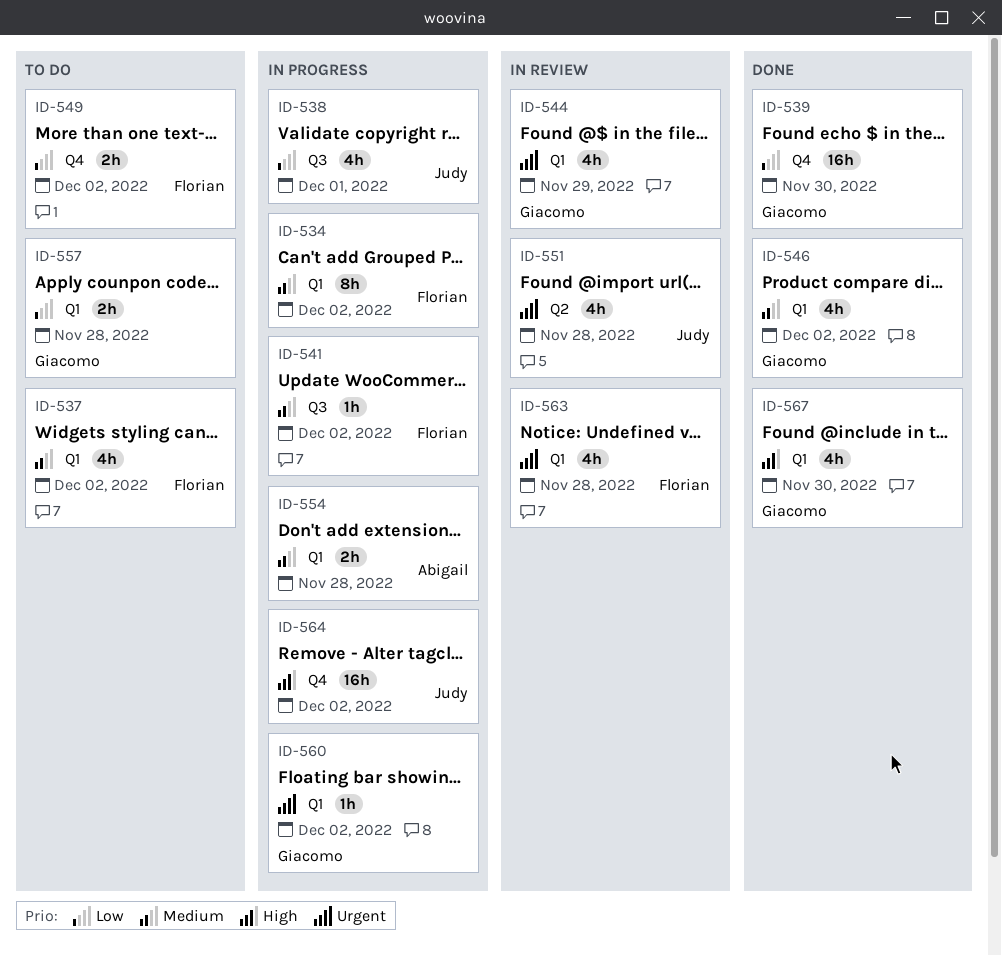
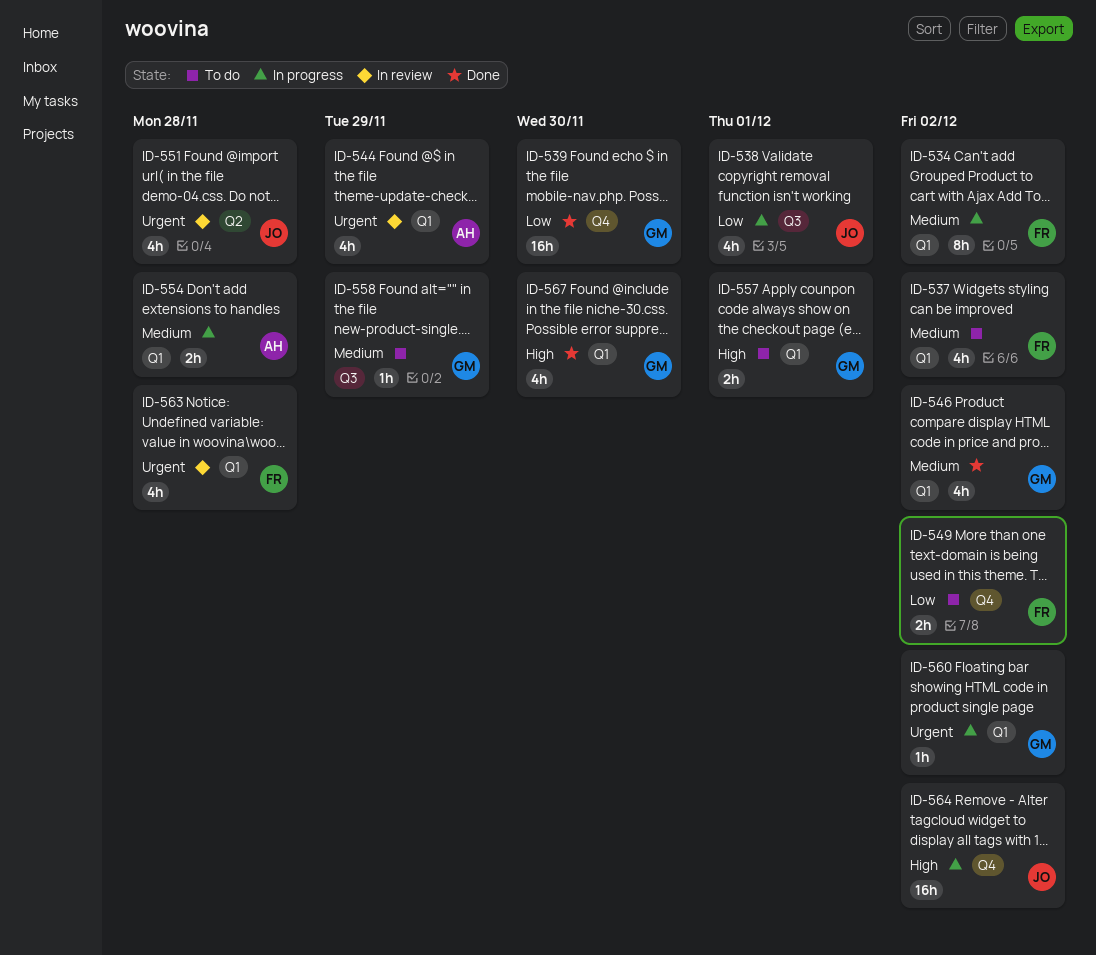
ID-541: present -> none
ID-544, owner: Giacomo -> Abigail
ID-557, priority: Low -> High
ID-557, due: Nov 28 -> Dec 1
ID-558: none -> present

